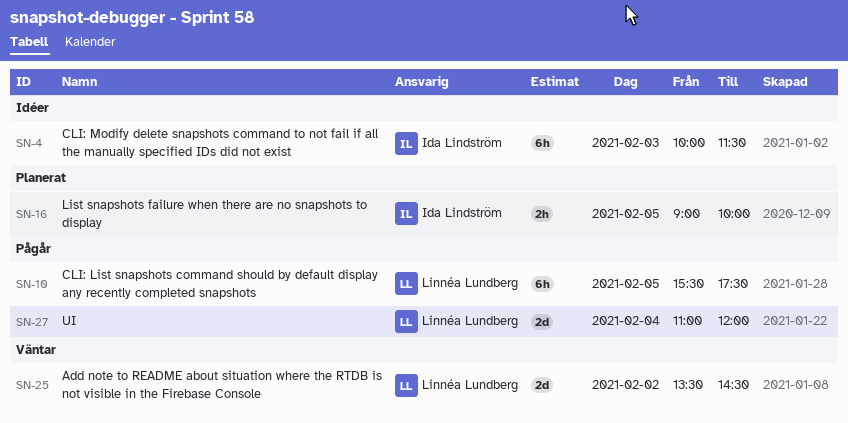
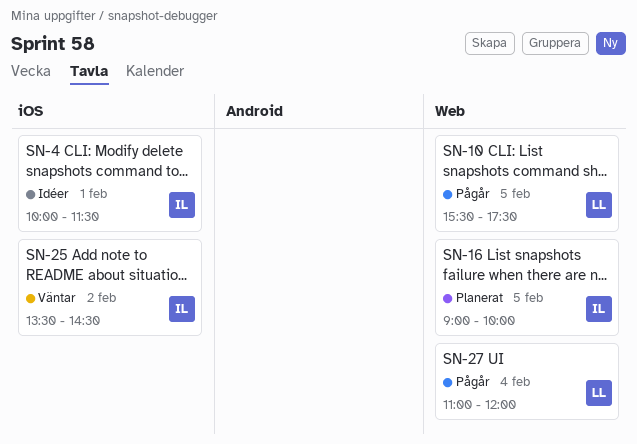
SN-4, day: Feb 3 -> Feb 1
SN-25, owner: Linnéa Lundberg -> Ida Lindström

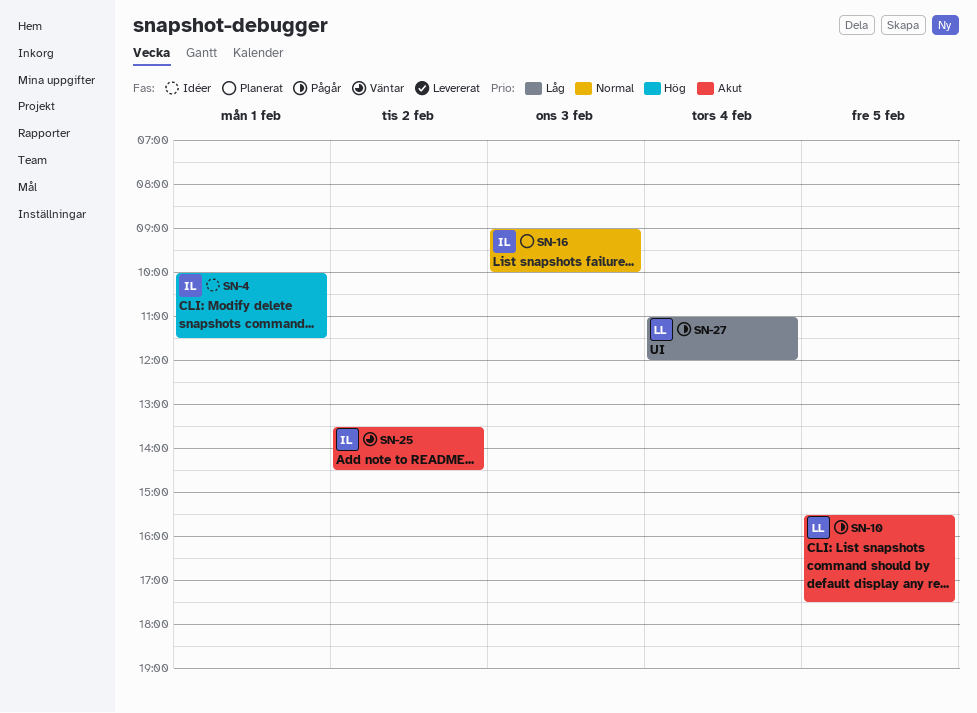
SN-16, day: Feb 5 -> Feb 3

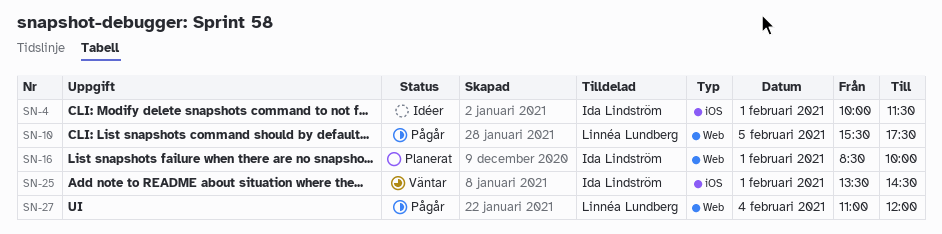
SN-16, day: Feb 3 -> Feb 1
SN-16, begins: 09:00 -> 08:30
SN-25, day: Feb 2 -> Feb 1

